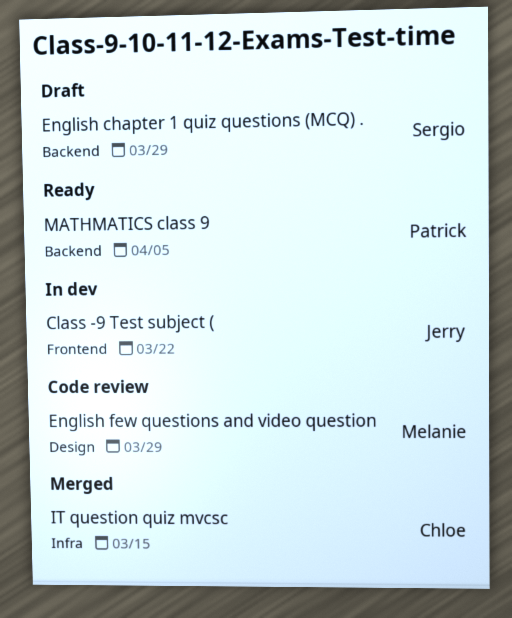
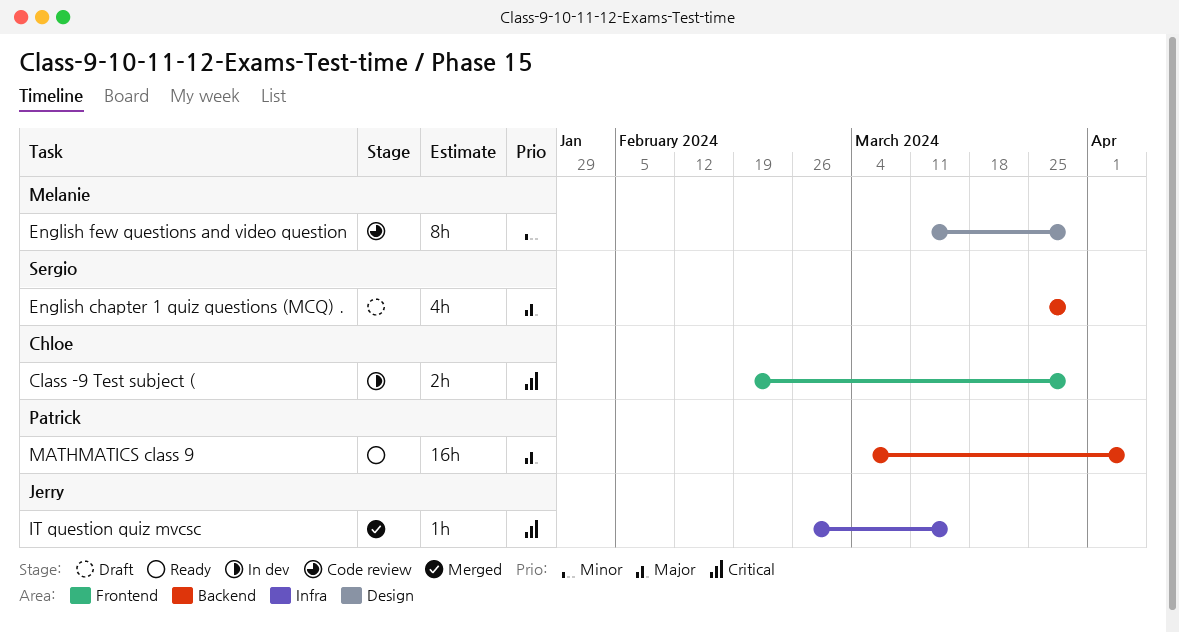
Class -9 Test subject (, owner: Jerry -> Chloe
Class -9 Test subject (, due: Mar 22 -> Mar 29
IT question quiz mvcsc, owner: Chloe -> Jerry

